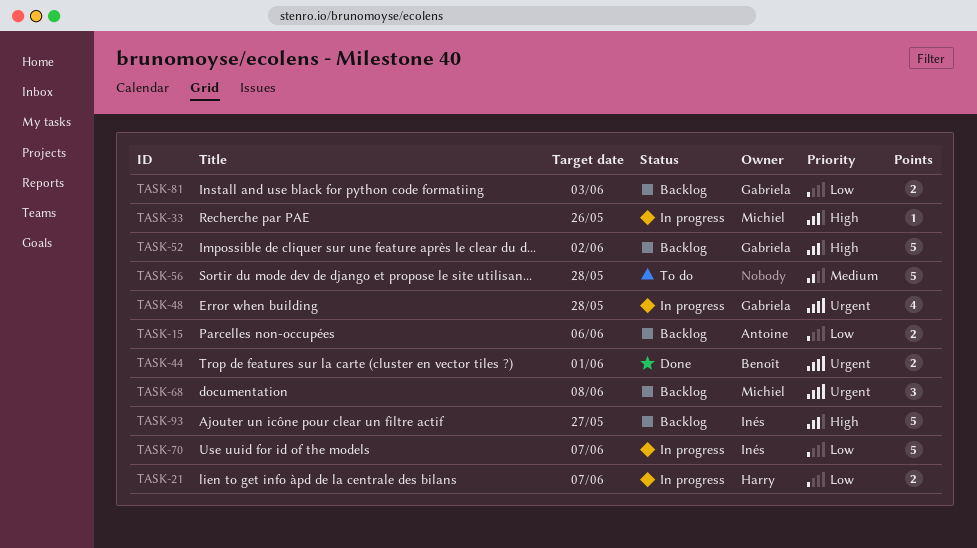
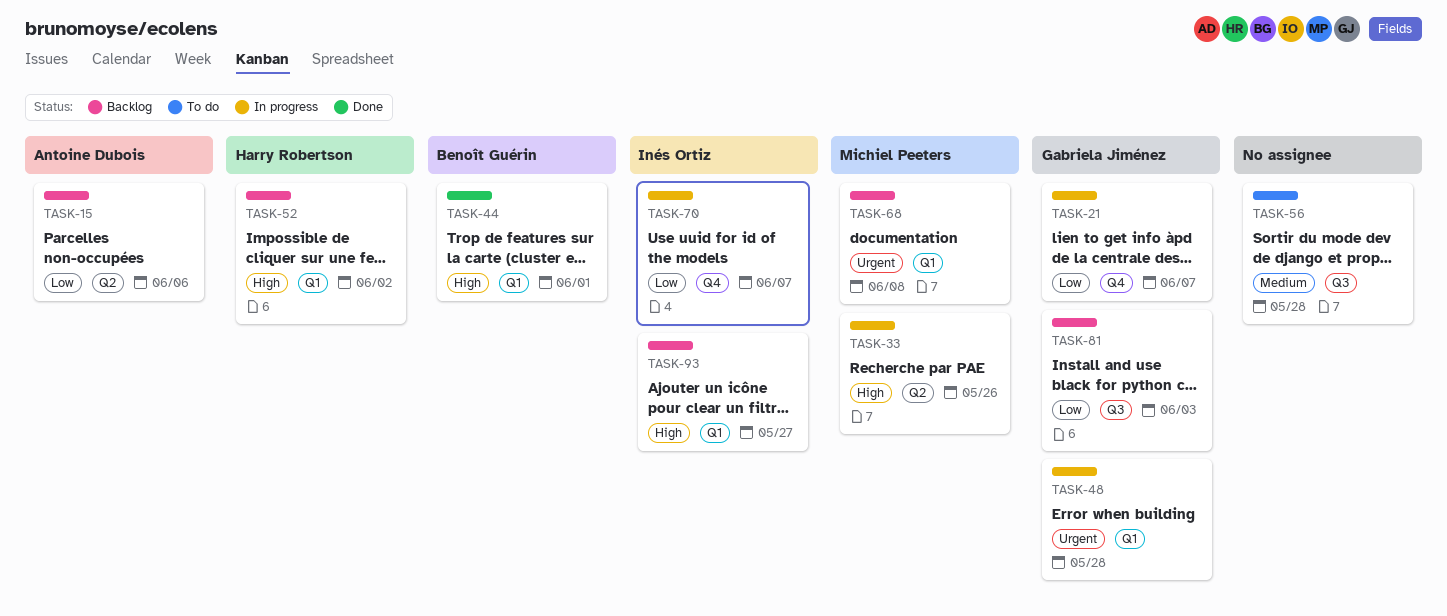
TASK-21, owner: Harry Robertson -> Gabriela Jiménez
TASK-44, priority: Urgent -> High
TASK-52, owner: Gabriela Jiménez -> Harry Robertson

